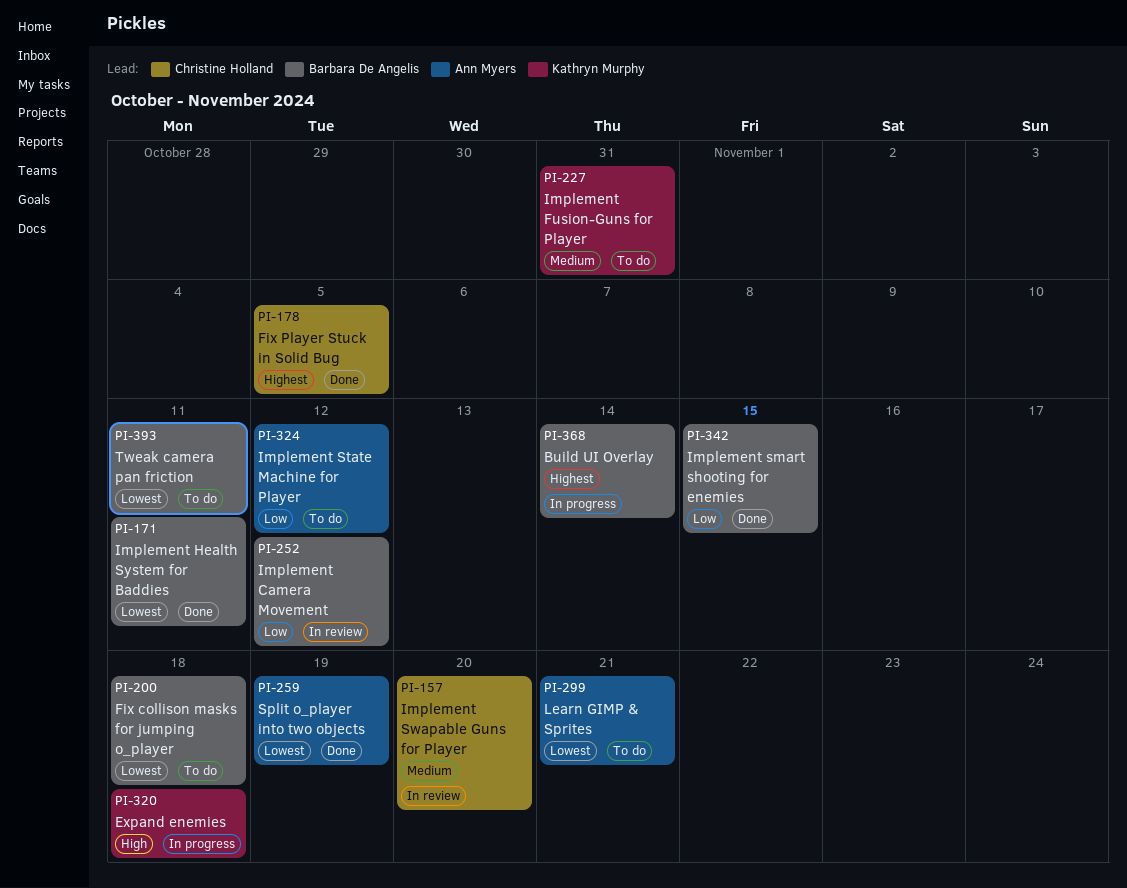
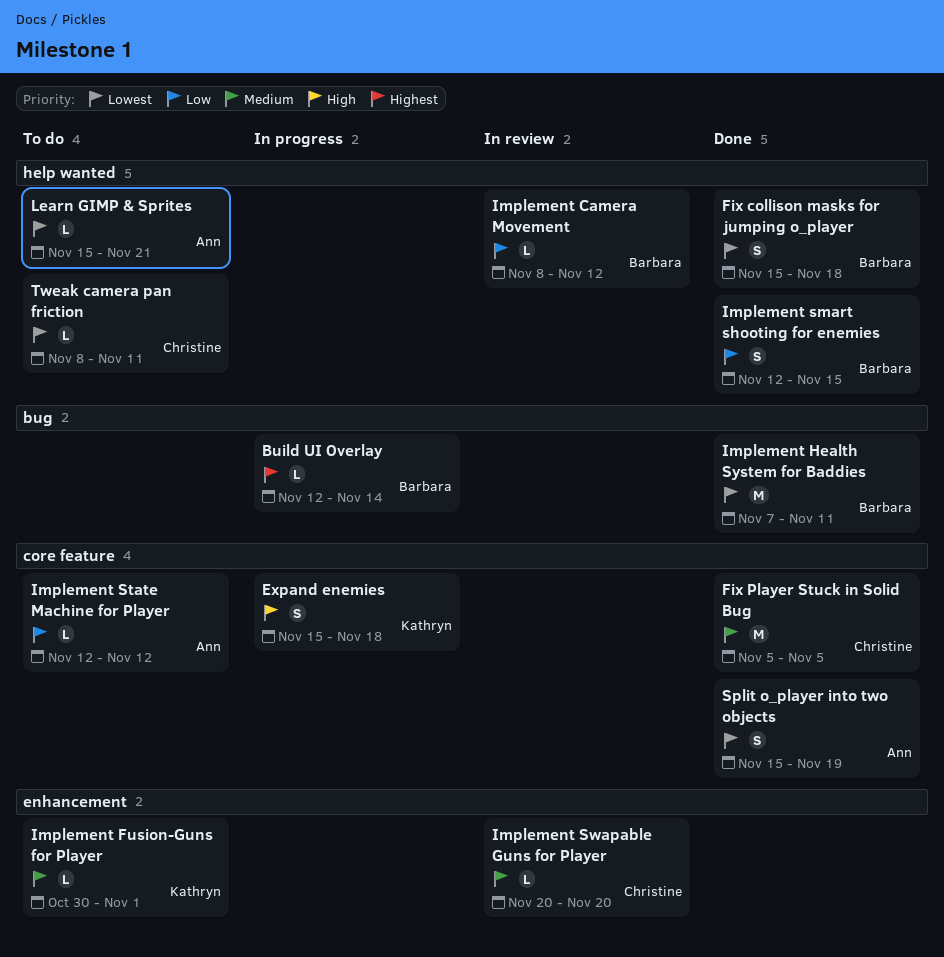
Fix collison masks for jumping o_player, status: To do -> Done
Fix Player Stuck in Solid Bug, priority: Highest -> Medium
Implement Fusion-Guns for Player, due: Oct 31 -> Nov 1
Tweak camera pan friction, owner: Barbara De Angelis -> Christine Holland

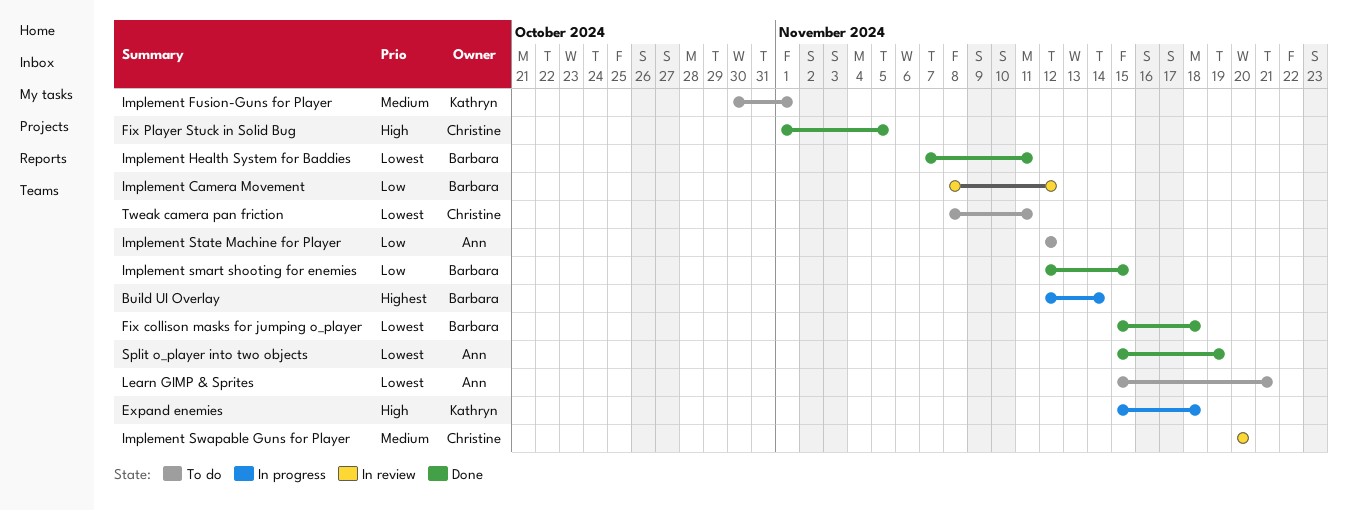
Fix Player Stuck in Solid Bug, priority: Medium -> High
Fix Player Stuck in Solid Bug, start: Nov 5 -> Nov 1

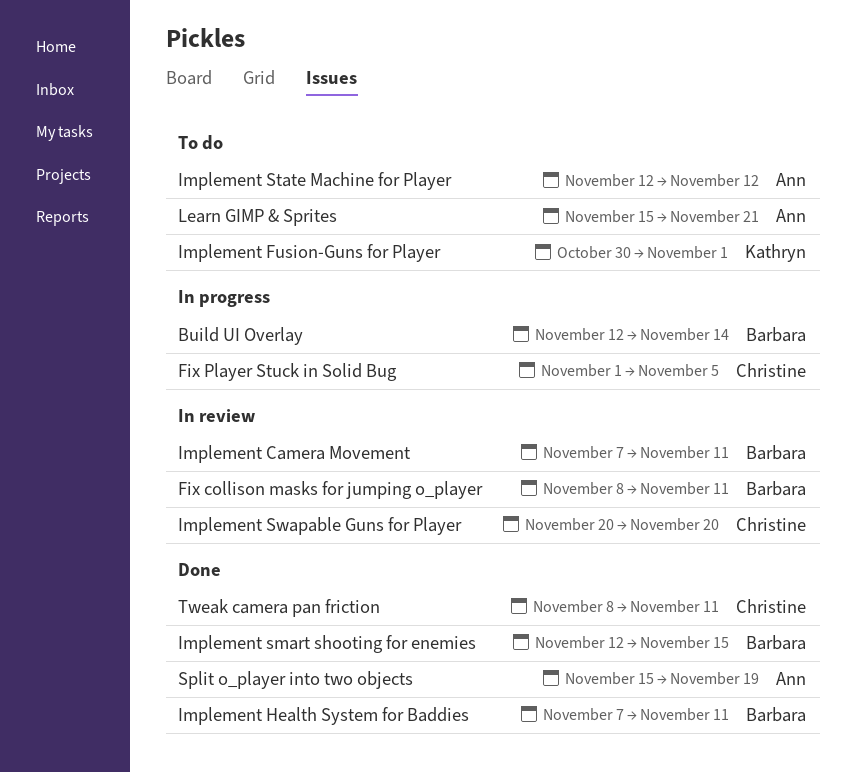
Expand enemies: present -> none
Fix collison masks for jumping o_player, status: Done -> In review
Fix collison masks for jumping o_player, start: Nov 15 -> Nov 8
Fix collison masks for jumping o_player, due: Nov 18 -> Nov 11
Fix Player Stuck in Solid Bug, status: Done -> In progress
Implement Camera Movement, start: Nov 8 -> Nov 7
Implement Camera Movement, due: Nov 12 -> Nov 11
Tweak camera pan friction, status: To do -> Done

